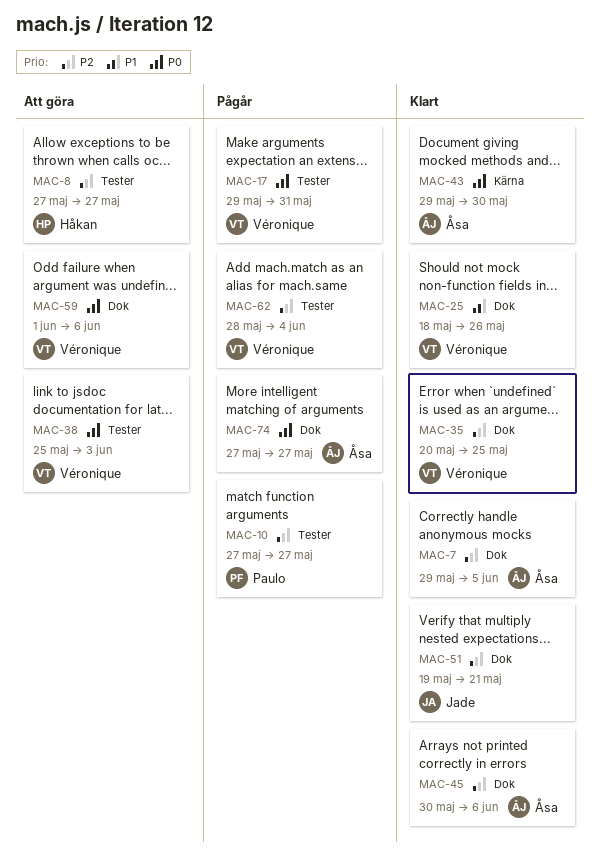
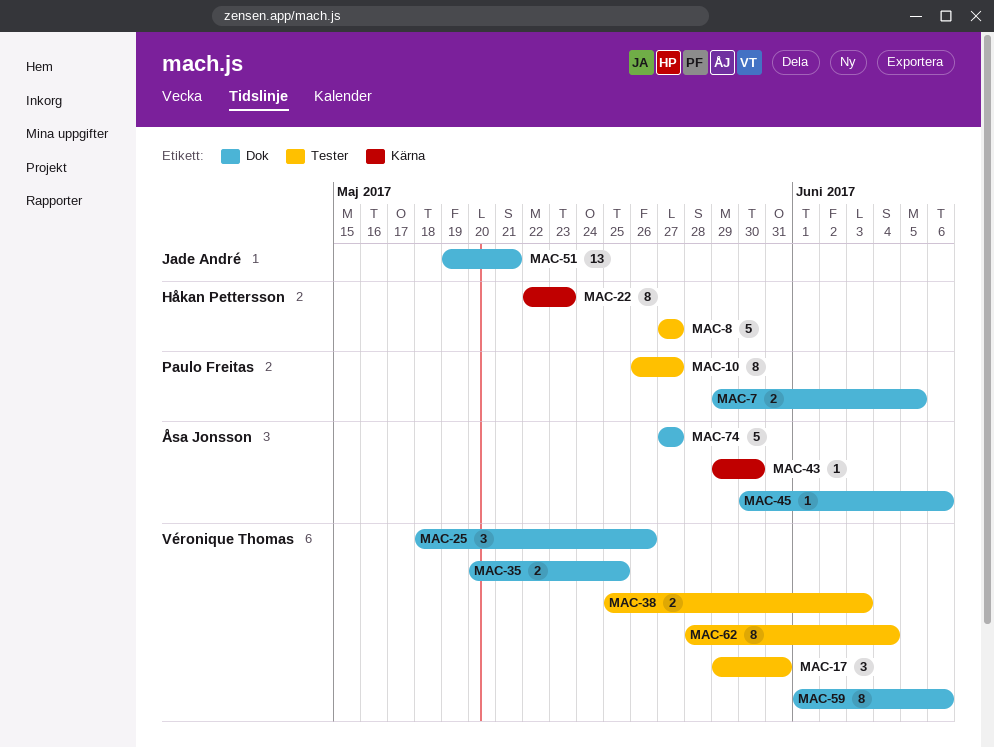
MAC-7, owner: Åsa Jonsson -> Paulo Freitas
MAC-10, start: May 27 -> May 26
MAC-22: none -> present

